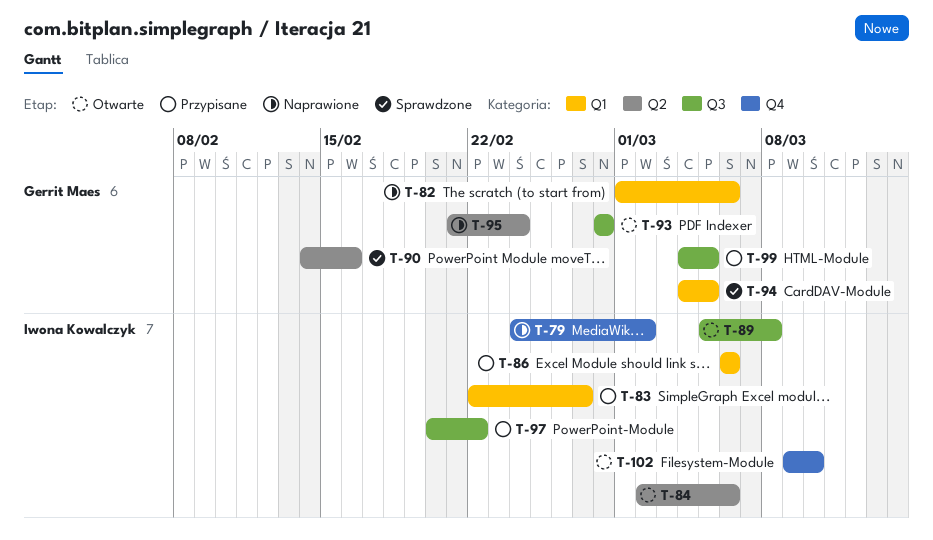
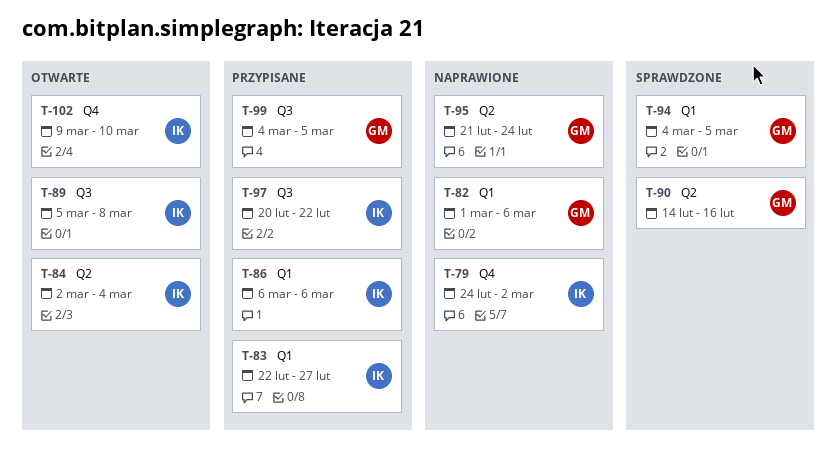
T-84, due: Mar 6 -> Mar 4
T-93: present -> none

